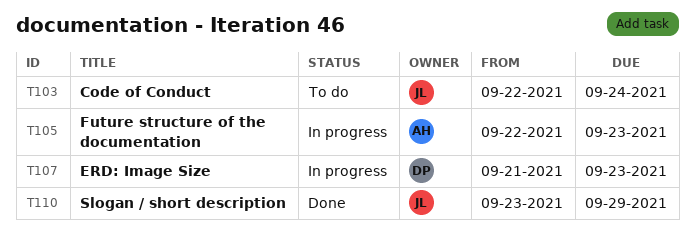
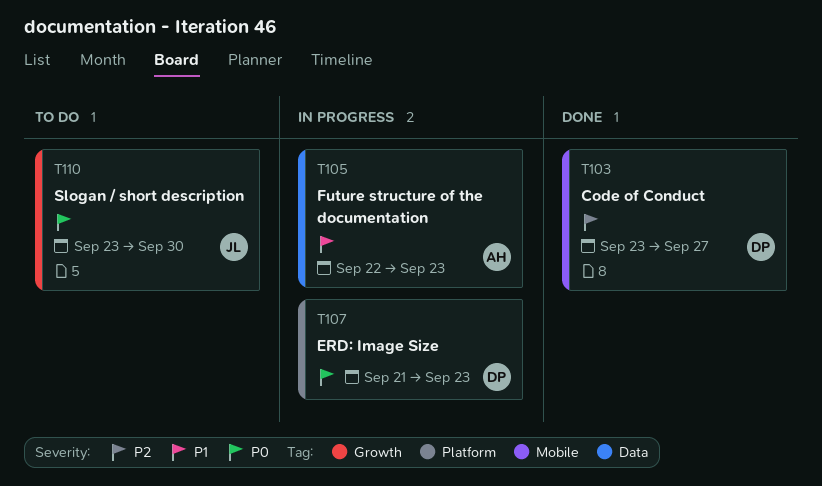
T103, status: To do -> Done
T103, owner: JL -> DP
T103, start: Sep 22 -> Sep 23
T103, due: Sep 24 -> Sep 27
T110, status: Done -> To do
T110, due: Sep 29 -> Sep 30

